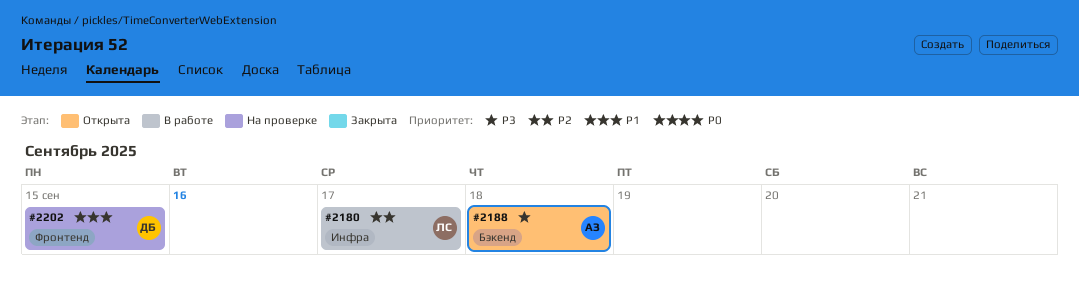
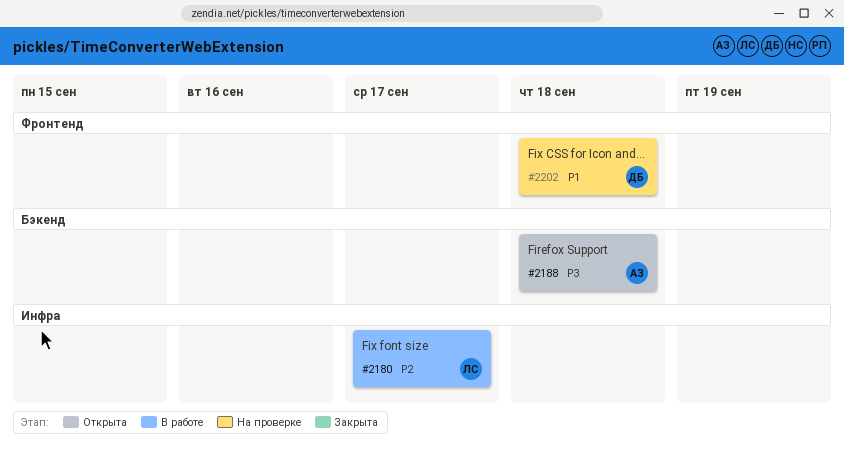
#2202, due: Sep 15 -> Sep 18

